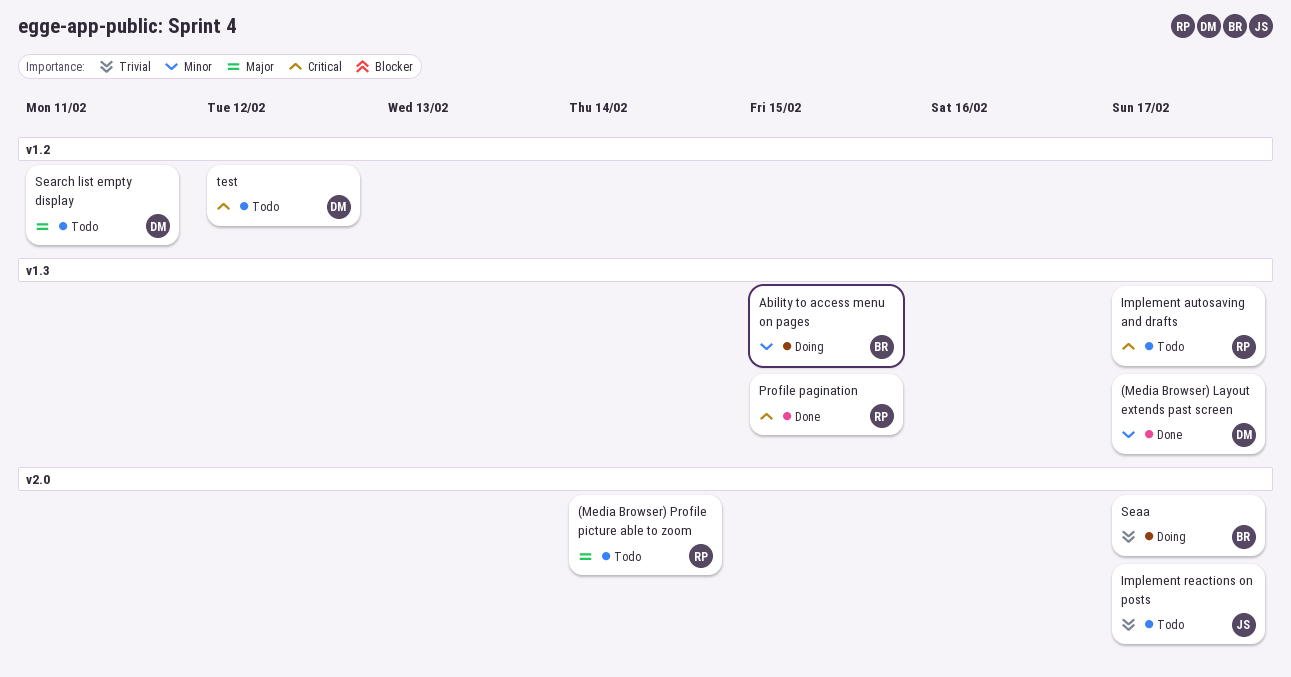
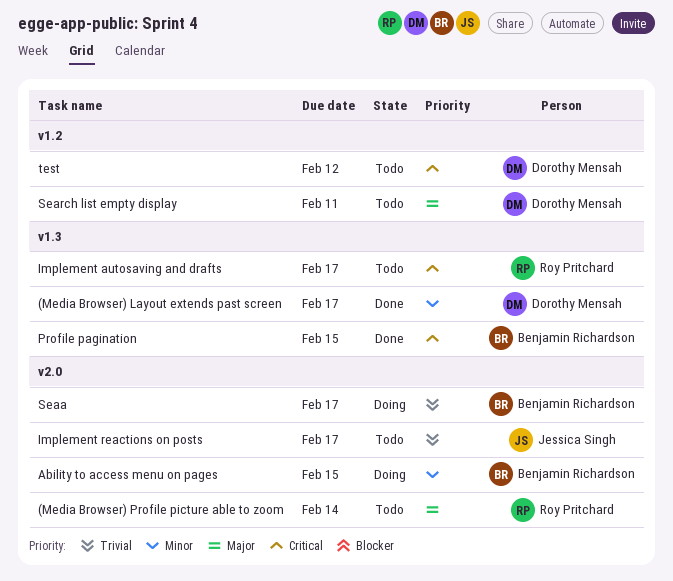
Ability to access menu on pages, label: v1.3 -> v2.0
Profile pagination, owner: Roy Pritchard -> Benjamin Richardson

